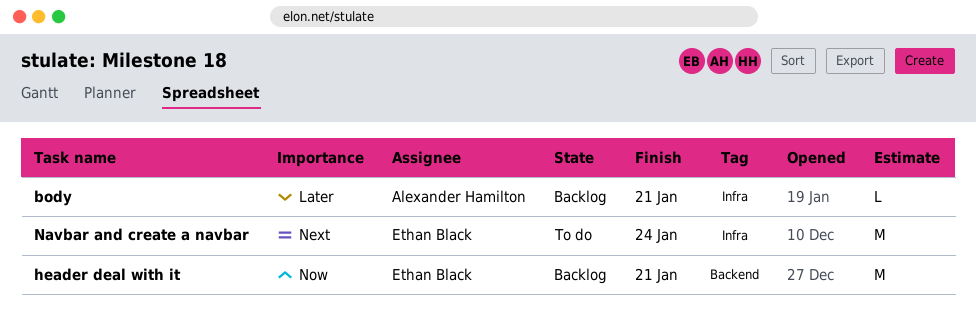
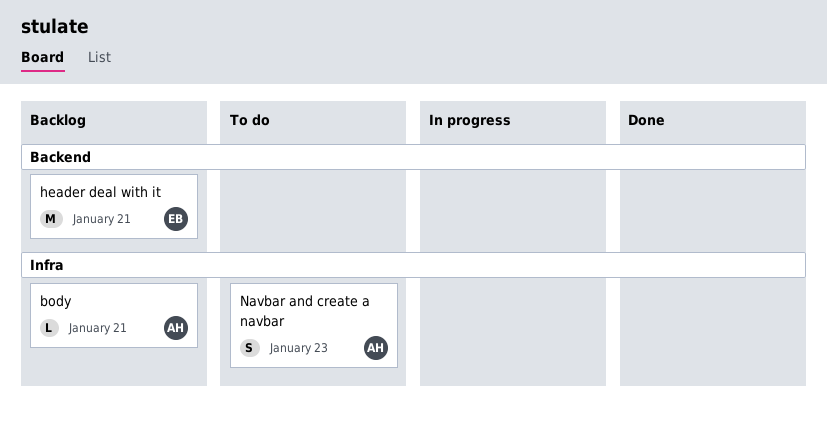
Navbar and create a navbar, owner: Ethan Black -> Alexander Hamilton
Navbar and create a navbar, estimate: M -> S
Navbar and create a navbar, due: Jan 24 -> Jan 23

